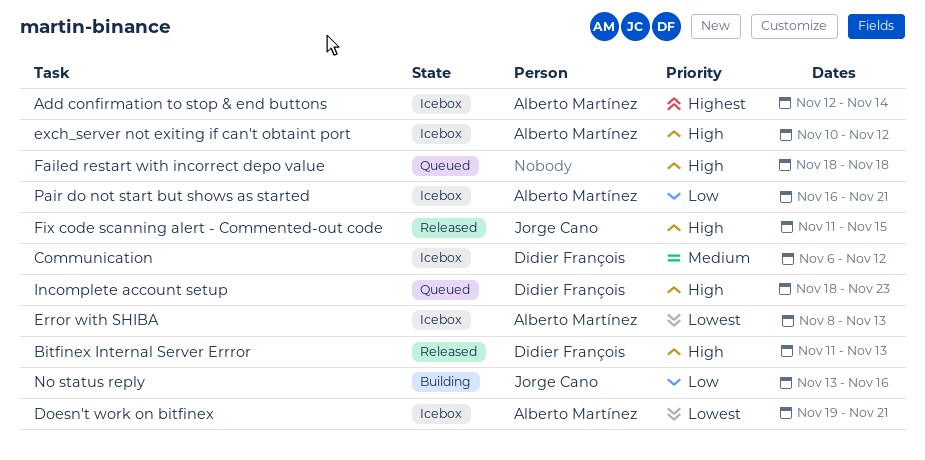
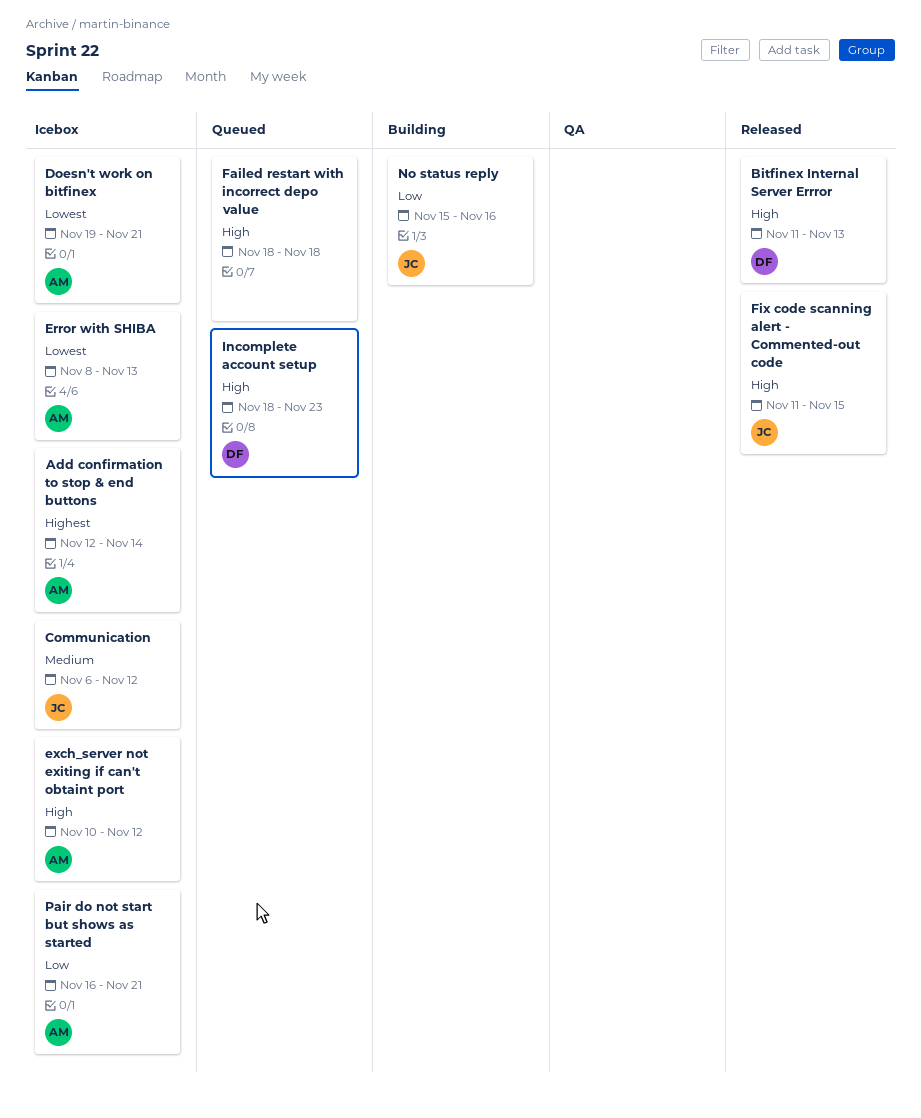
Communication, owner: Didier François -> Jorge Cano
No status reply, start: Nov 13 -> Nov 15

